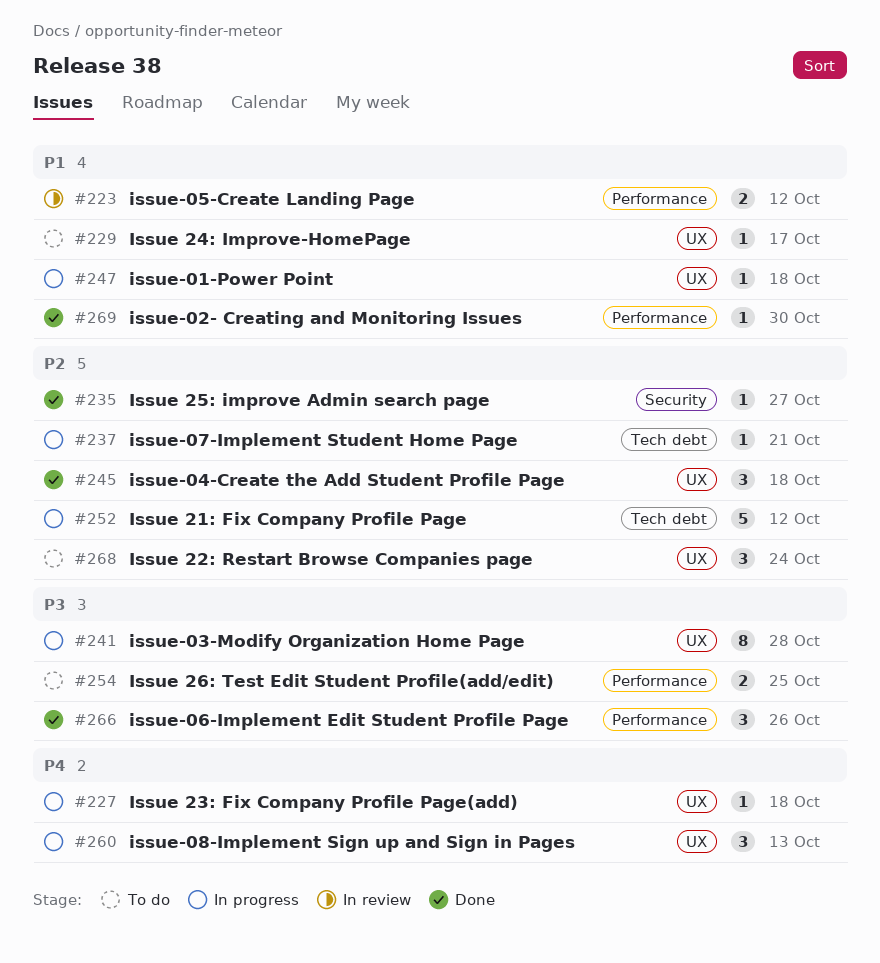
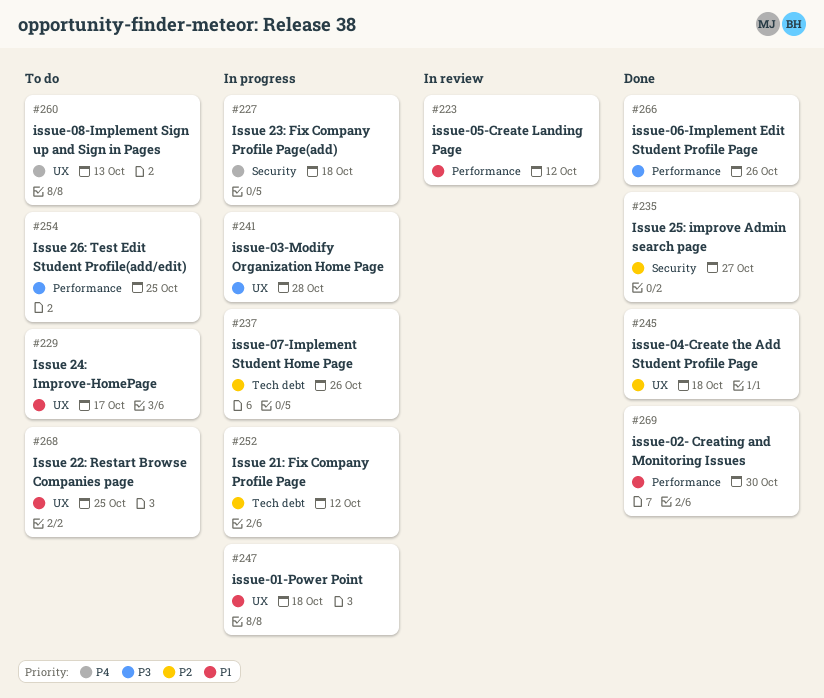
#227, label: UX -> Security
#237, due: Oct 21 -> Oct 26
#260, status: In progress -> To do
#268, priority: P2 -> P1
#268, due: Oct 24 -> Oct 25

